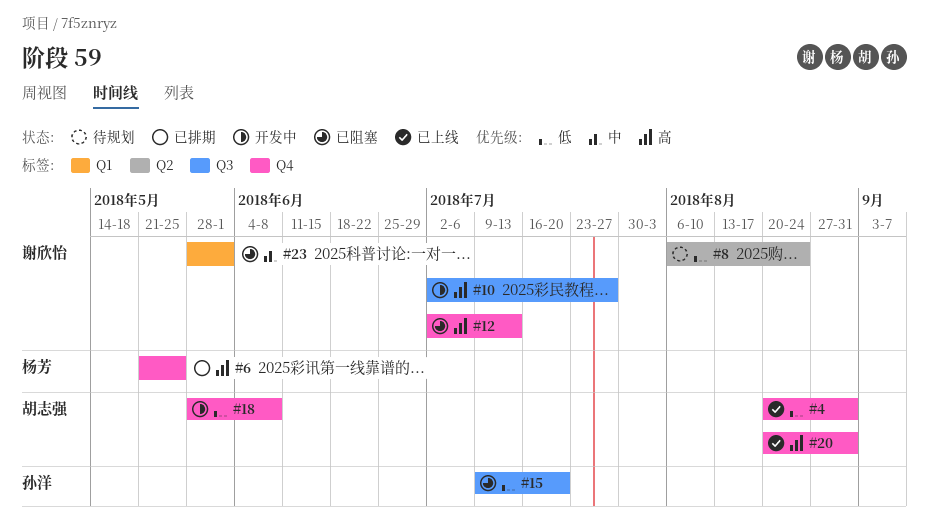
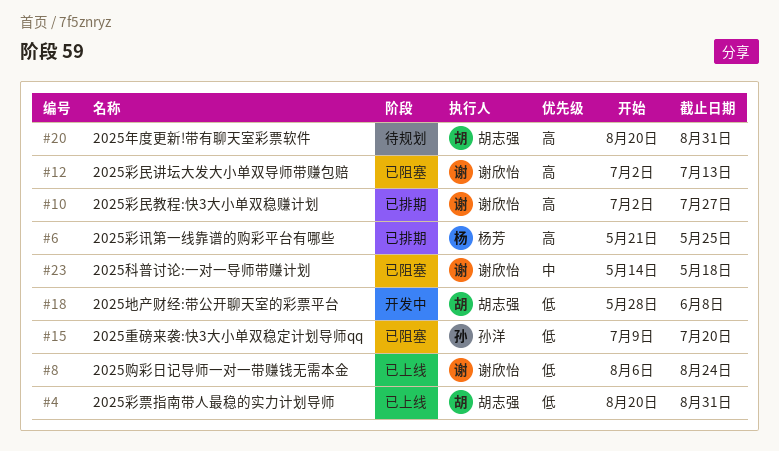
#8, status: 待规划 -> 已上线
#10, status: 开发中 -> 已排期
#20, status: 已上线 -> 待规划
#23, start: May 28 -> May 14
#23, due: Jun 1 -> May 18

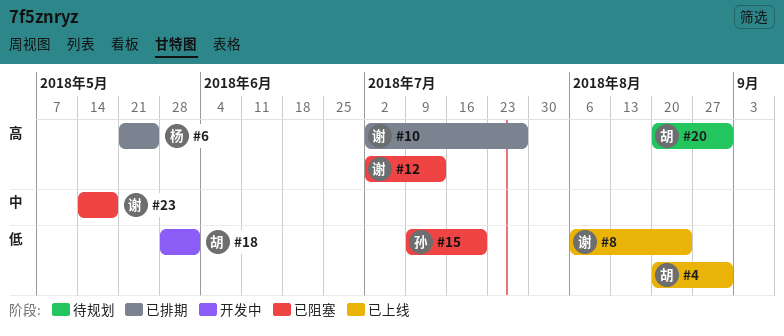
#18, due: Jun 8 -> Jun 1

